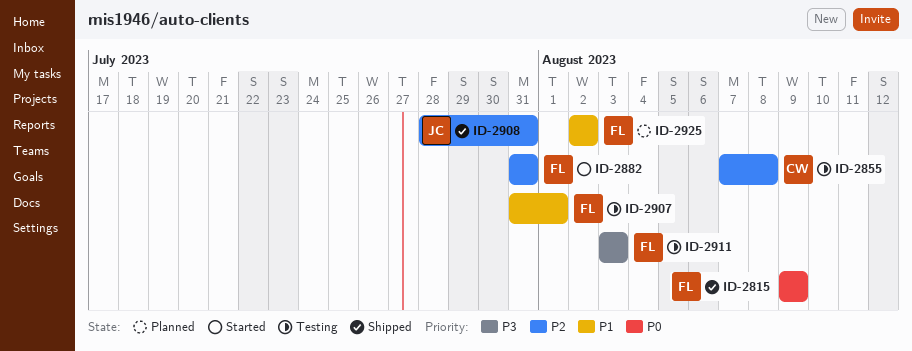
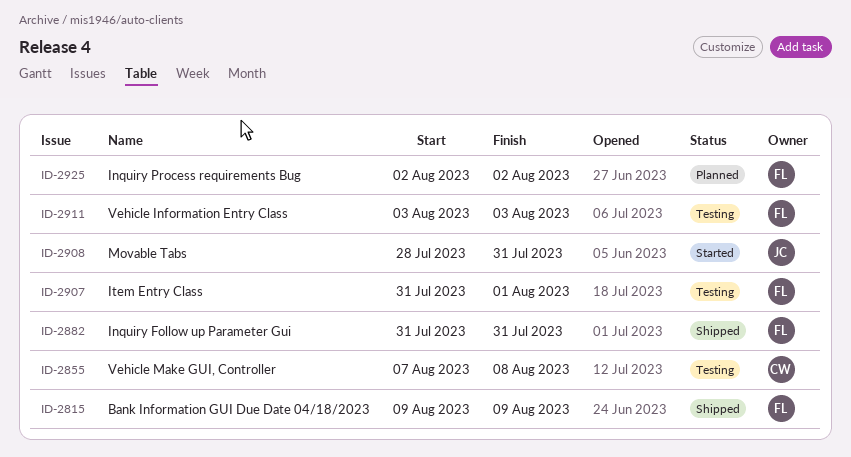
ID-2882, status: Started -> Shipped
ID-2908, status: Shipped -> Started

